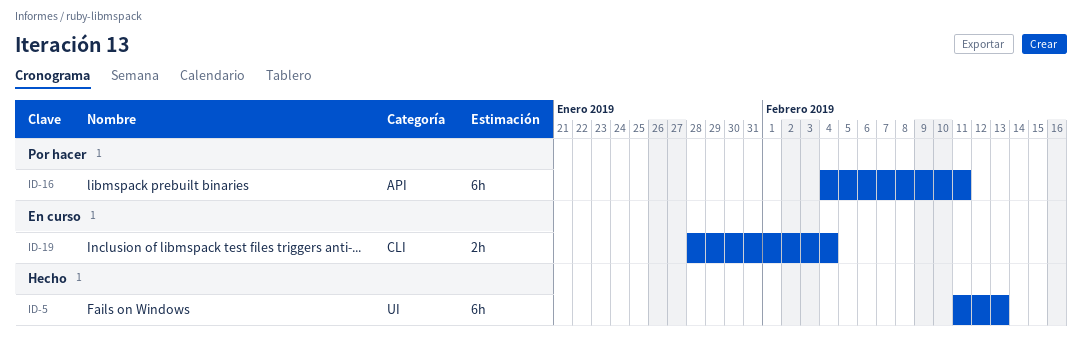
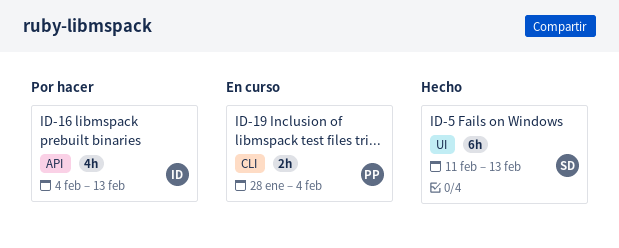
ID-16, estimate: 6h -> 4h
ID-16, due: Feb 11 -> Feb 13

